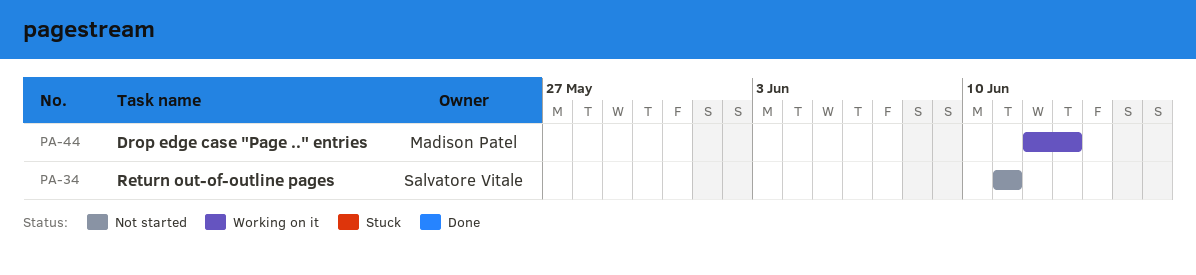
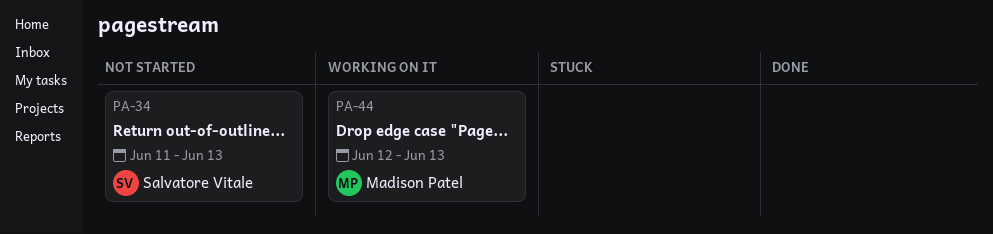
PA-34, due: Jun 11 -> Jun 13

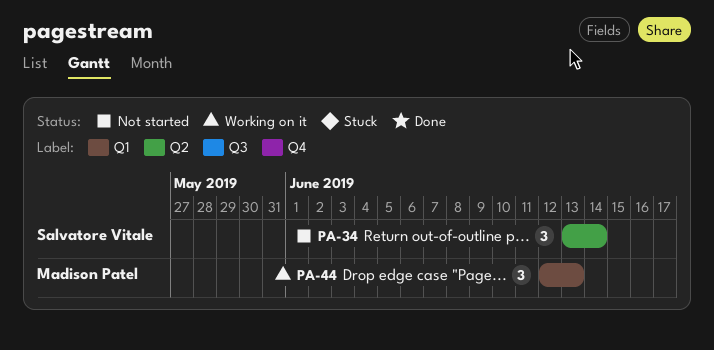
PA-34, start: Jun 11 -> Jun 13
PA-34, due: Jun 13 -> Jun 14

